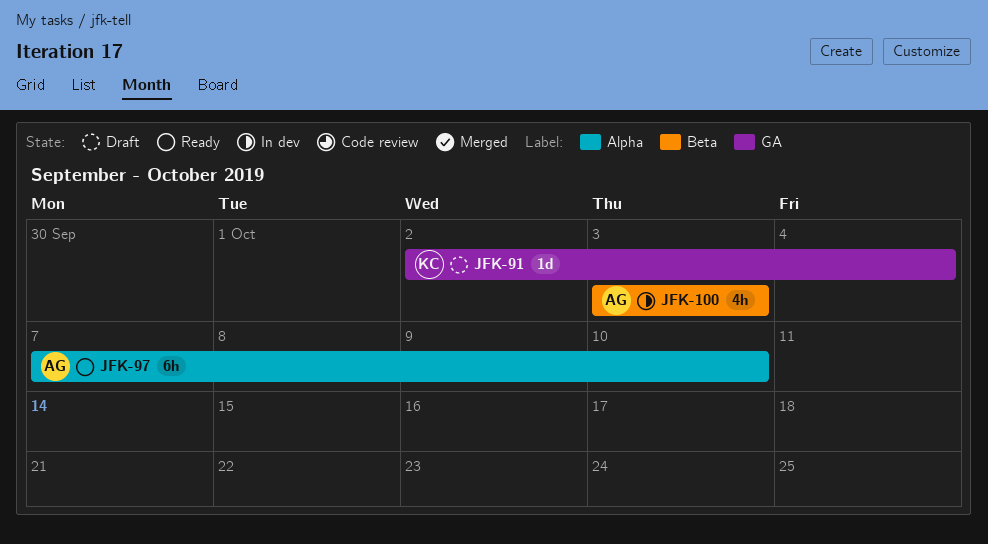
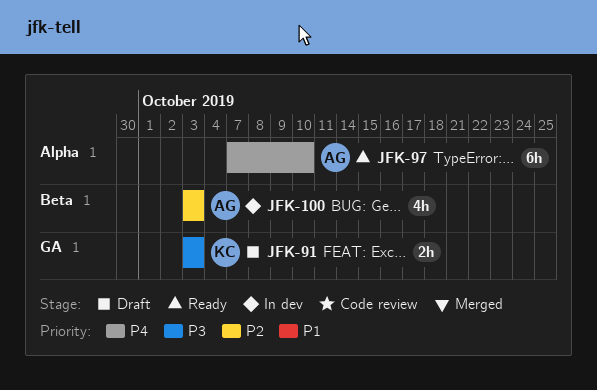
JFK-91, estimate: 1d -> 2h
JFK-91, start: Oct 2 -> Oct 3
JFK-91, due: Oct 4 -> Oct 3

